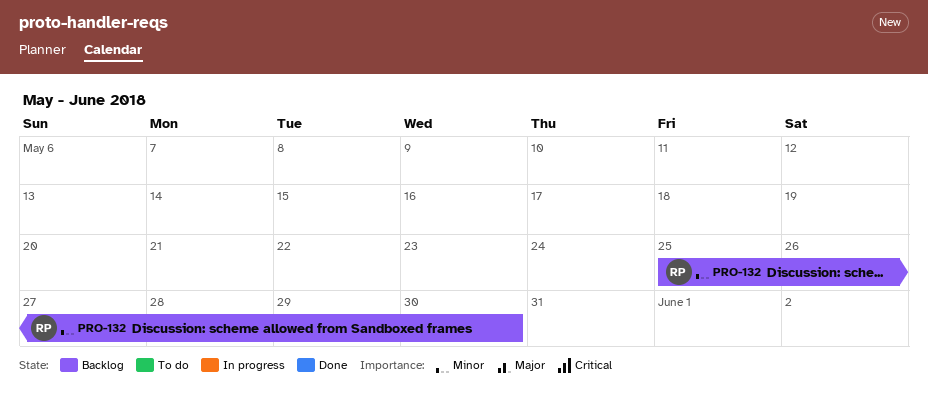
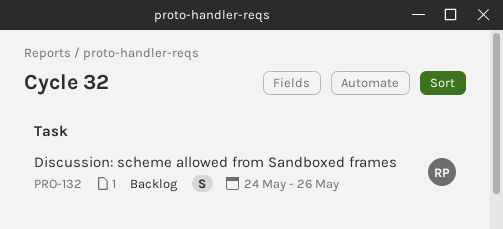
PRO-132, start: May 25 -> May 24
PRO-132, due: May 30 -> May 26

